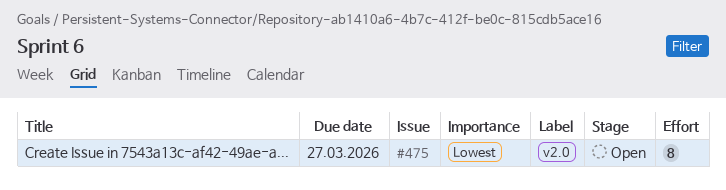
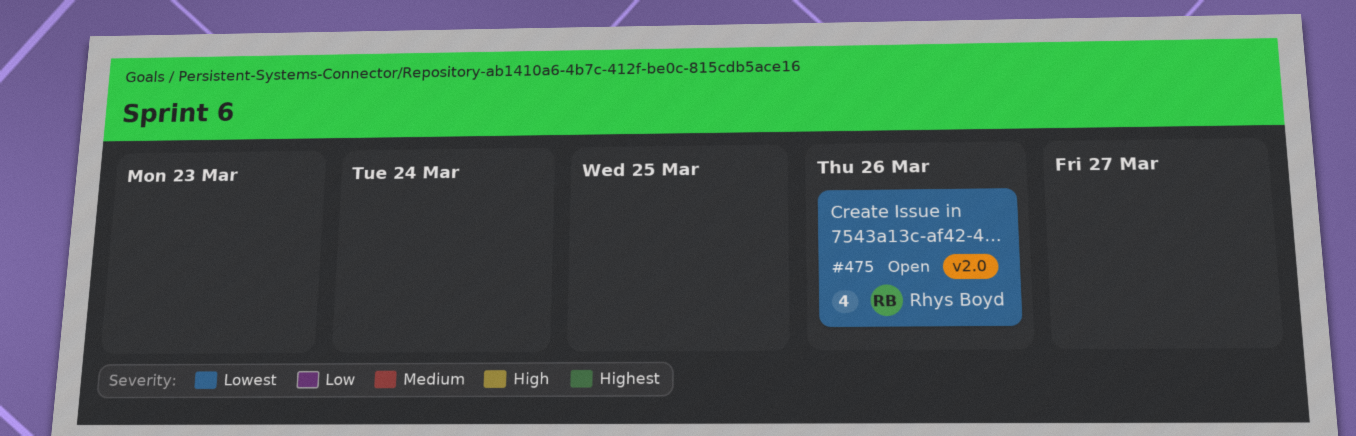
#475, estimate: 8 -> 4
#475, due: Mar 27 -> Mar 26

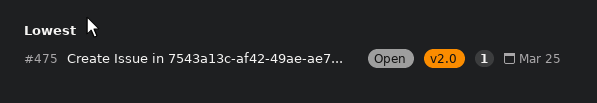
#475, estimate: 4 -> 1
#475, due: Mar 26 -> Mar 25

